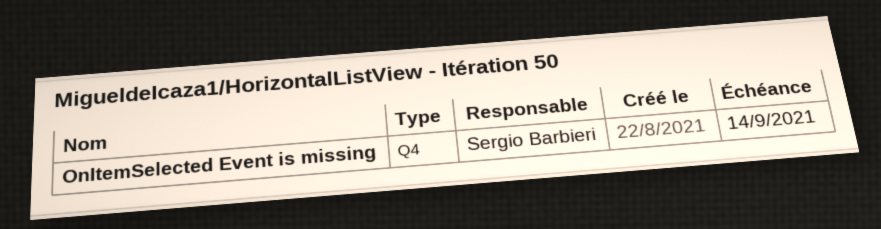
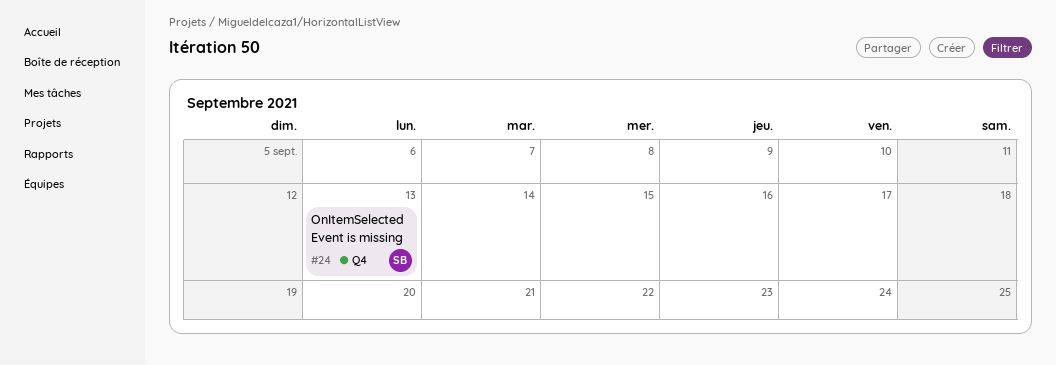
OnItemSelected Event is missing, due: Sep 14 -> Sep 13

